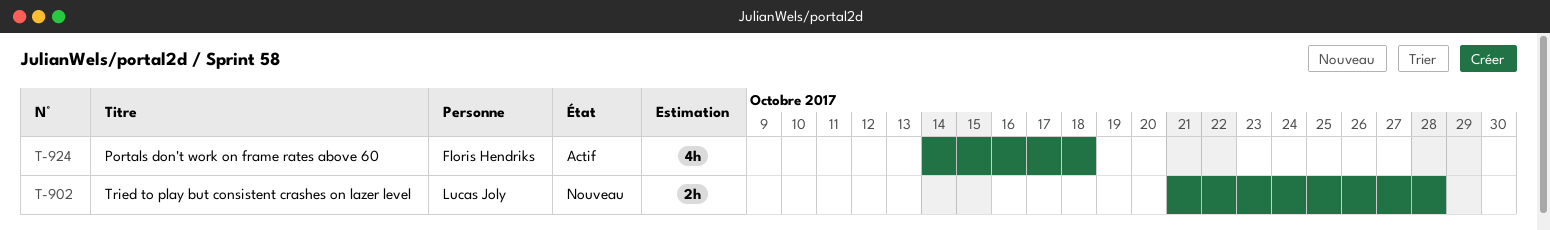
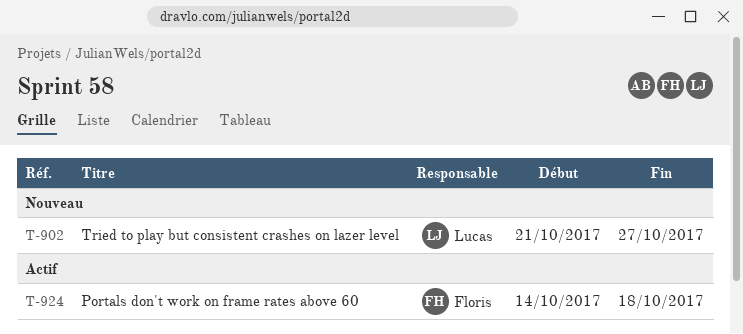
T-902, due: Oct 28 -> Oct 27

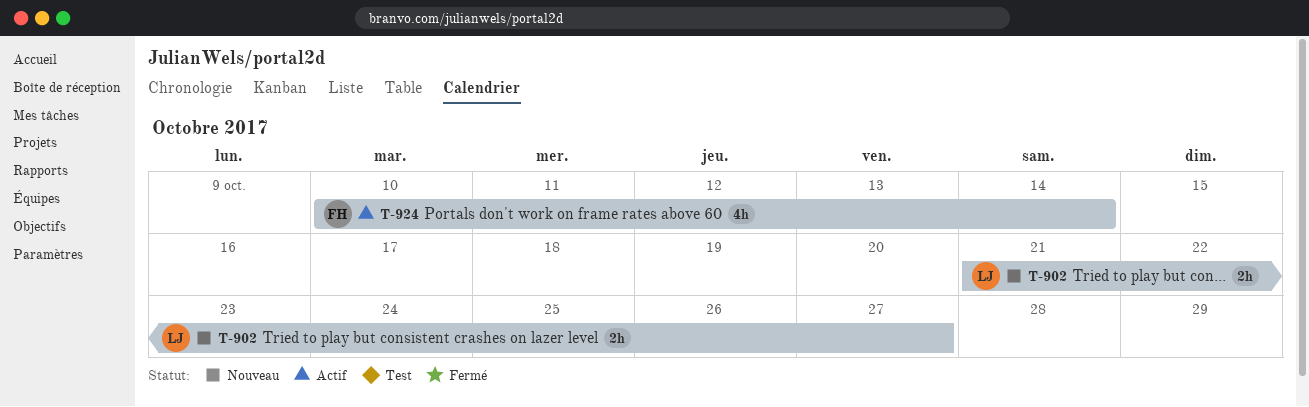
T-924, start: Oct 14 -> Oct 10
T-924, due: Oct 18 -> Oct 14

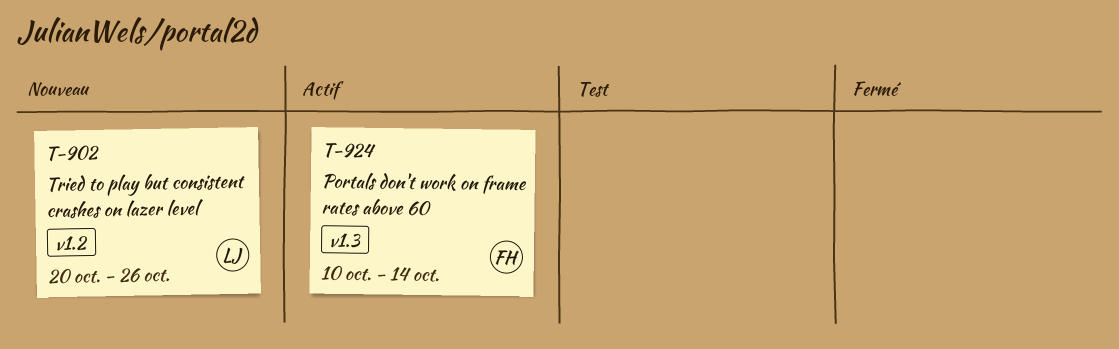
T-902, start: Oct 21 -> Oct 20
T-902, due: Oct 27 -> Oct 26

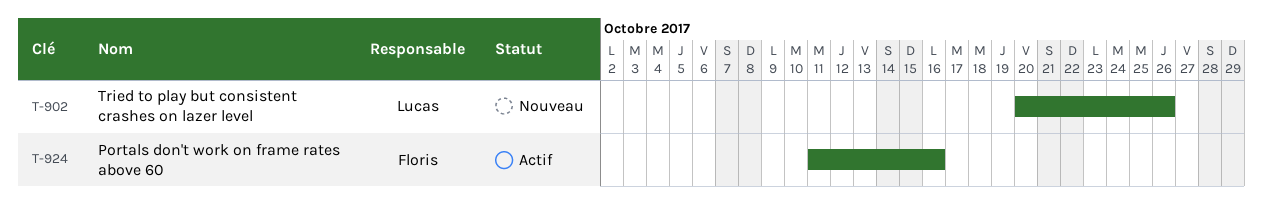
T-924, start: Oct 10 -> Oct 11
T-924, due: Oct 14 -> Oct 16

